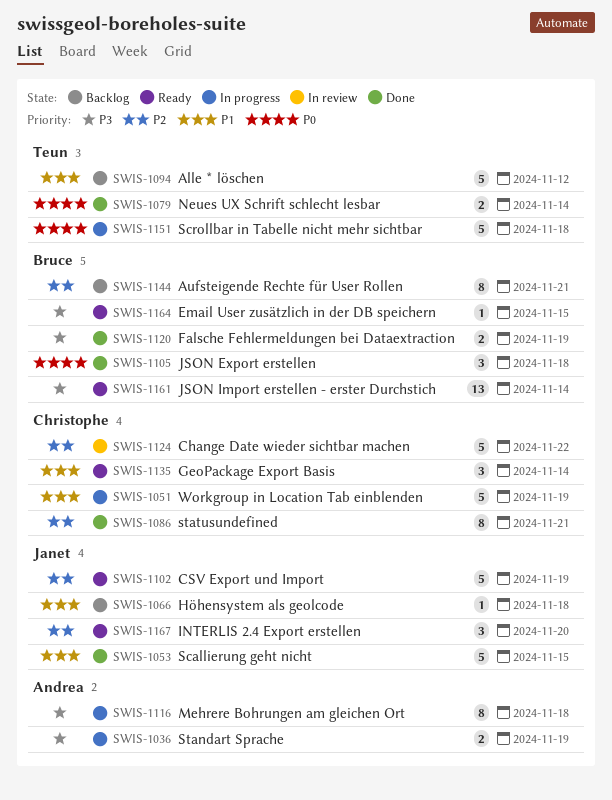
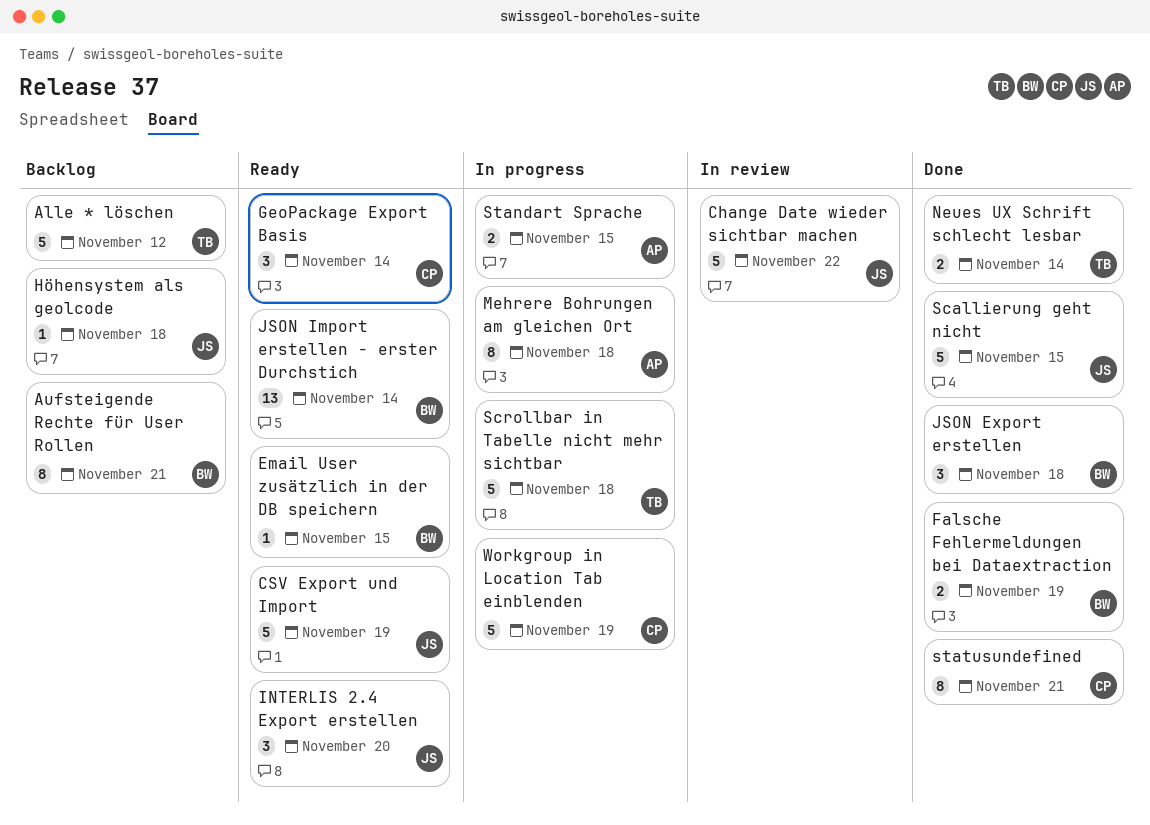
Change Date wieder sichtbar machen, owner: Christophe -> Janet
Standart Sprache, due: Nov 19 -> Nov 15

